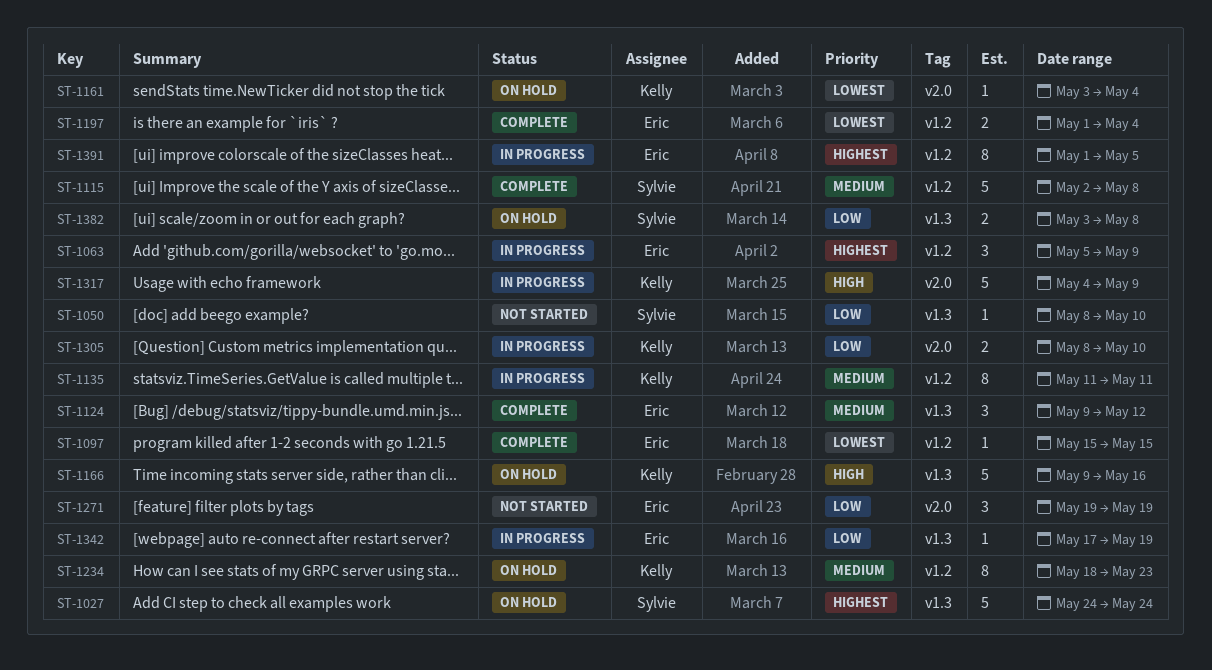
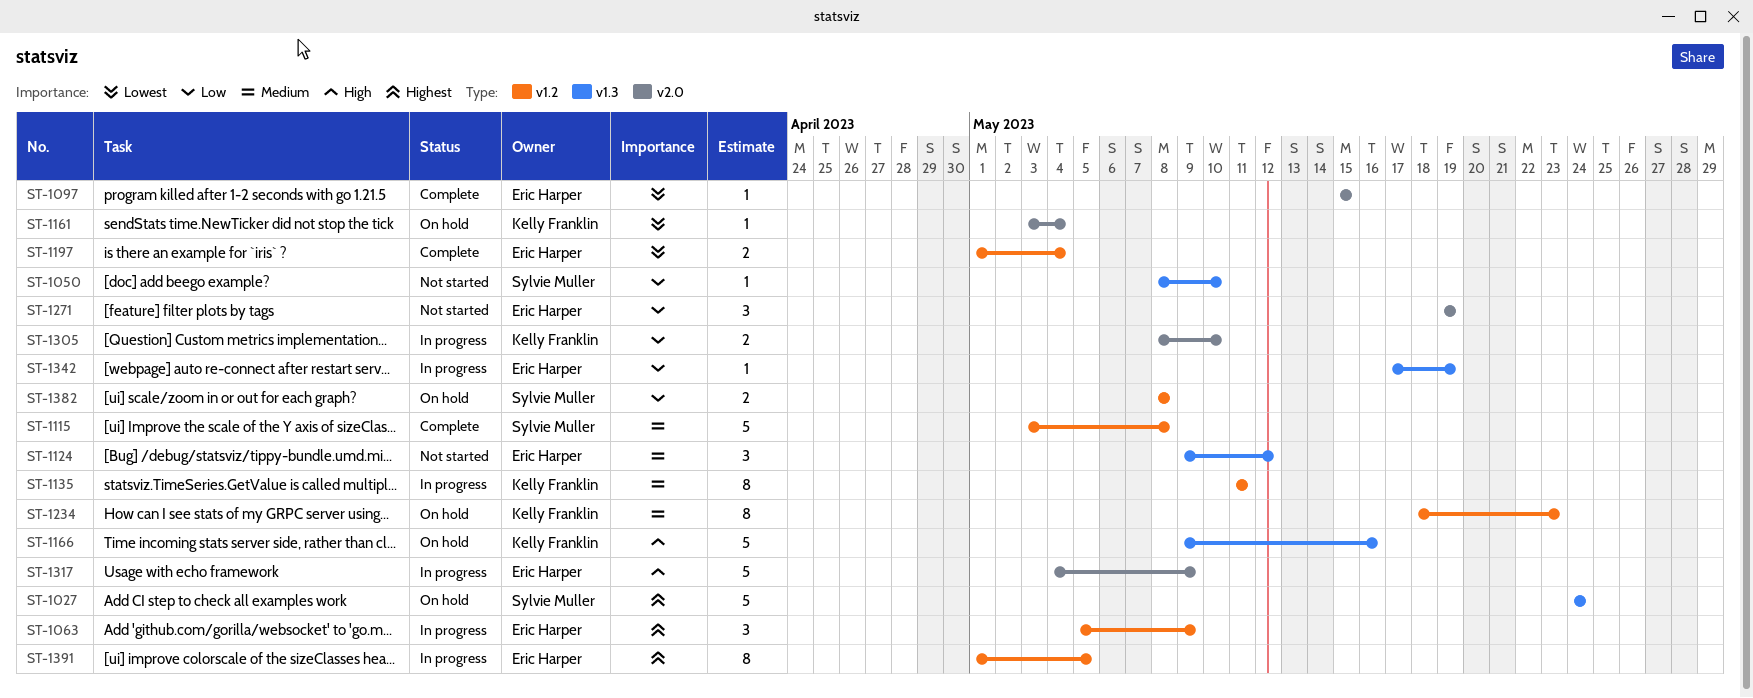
ST-1097, label: v1.2 -> v2.0
ST-1115, start: May 2 -> May 3
ST-1124, status: Complete -> Not started
ST-1317, owner: Kelly Franklin -> Eric Harper
ST-1382, label: v1.3 -> v1.2
ST-1382, start: May 3 -> May 8

